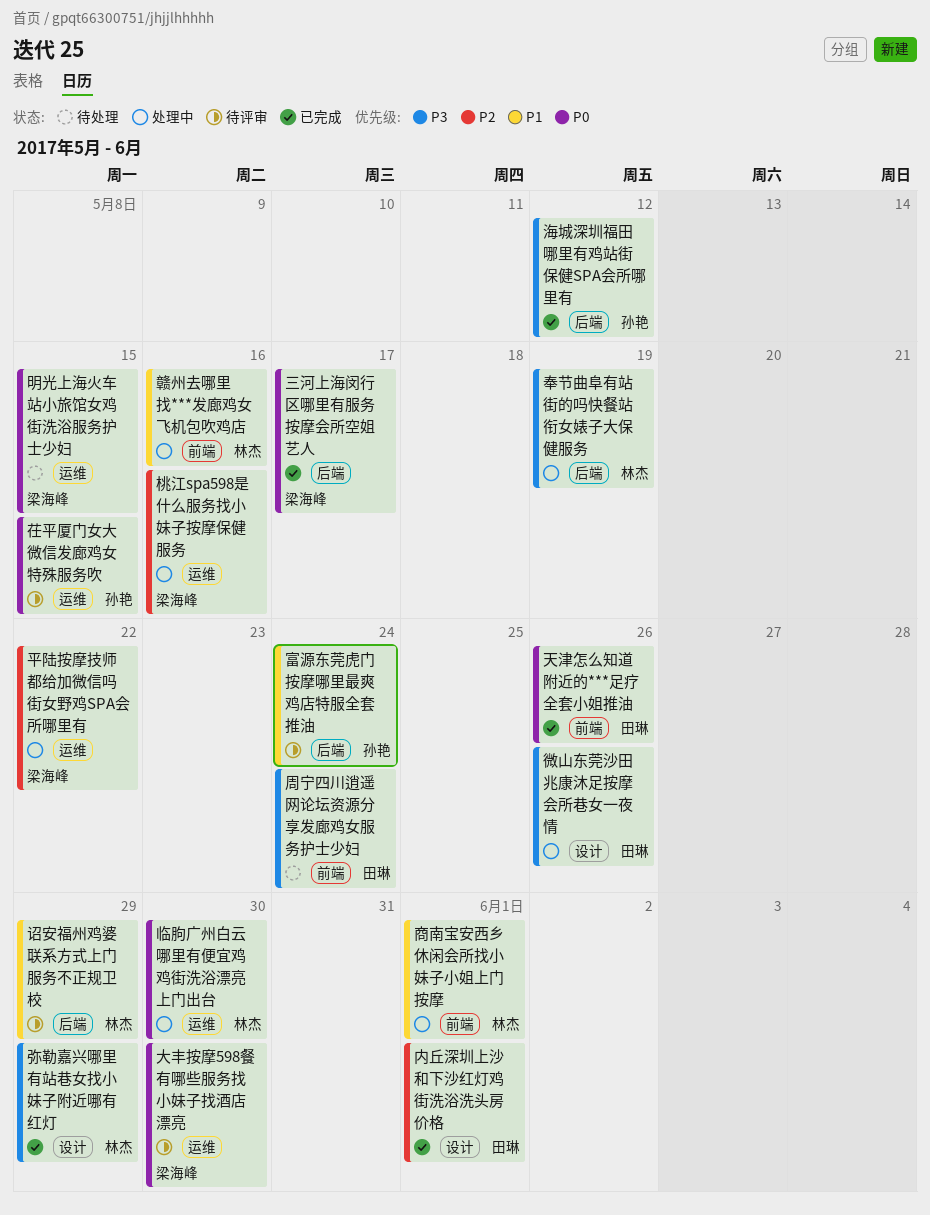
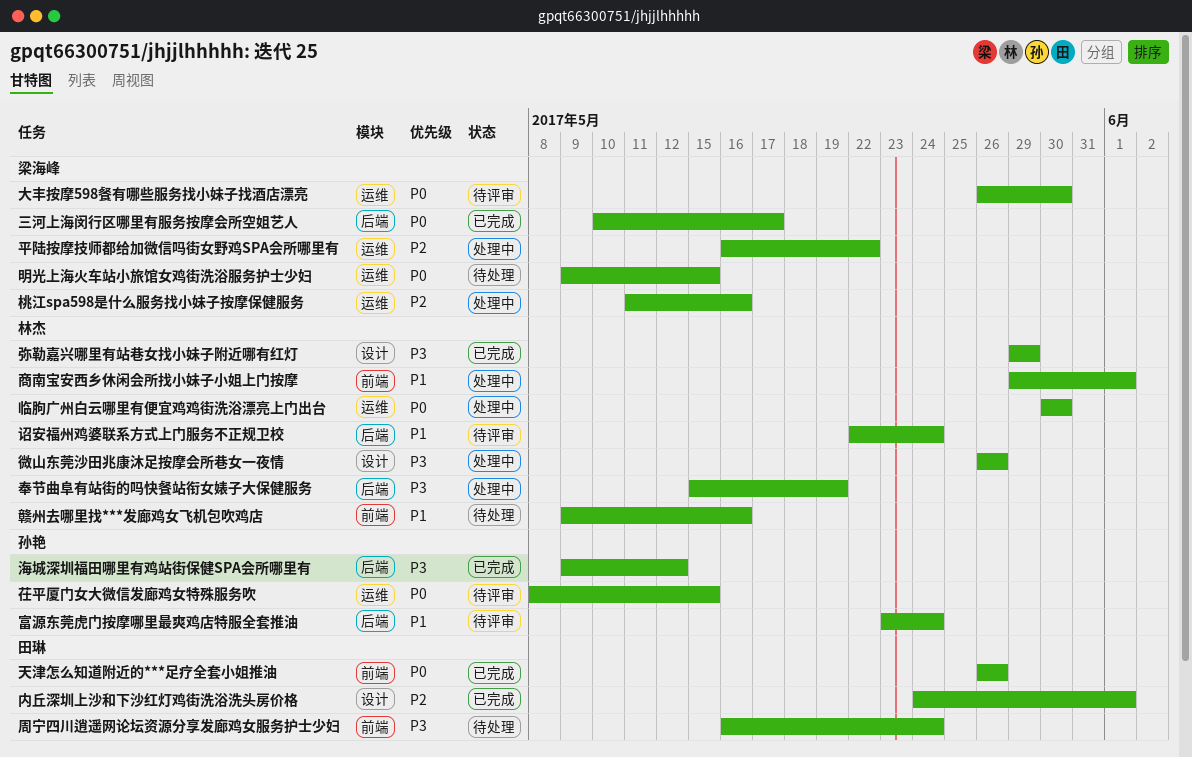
微山东莞沙田兆康沐足按摩会所巷女一夜情, owner: 田琳 -> 林杰
诏安福州鸡婆联系方式上门服务不正规卫校, due: May 29 -> May 24
赣州去哪里找***发廊鸡女飞机包吹鸡店, status: 处理中 -> 待处理

